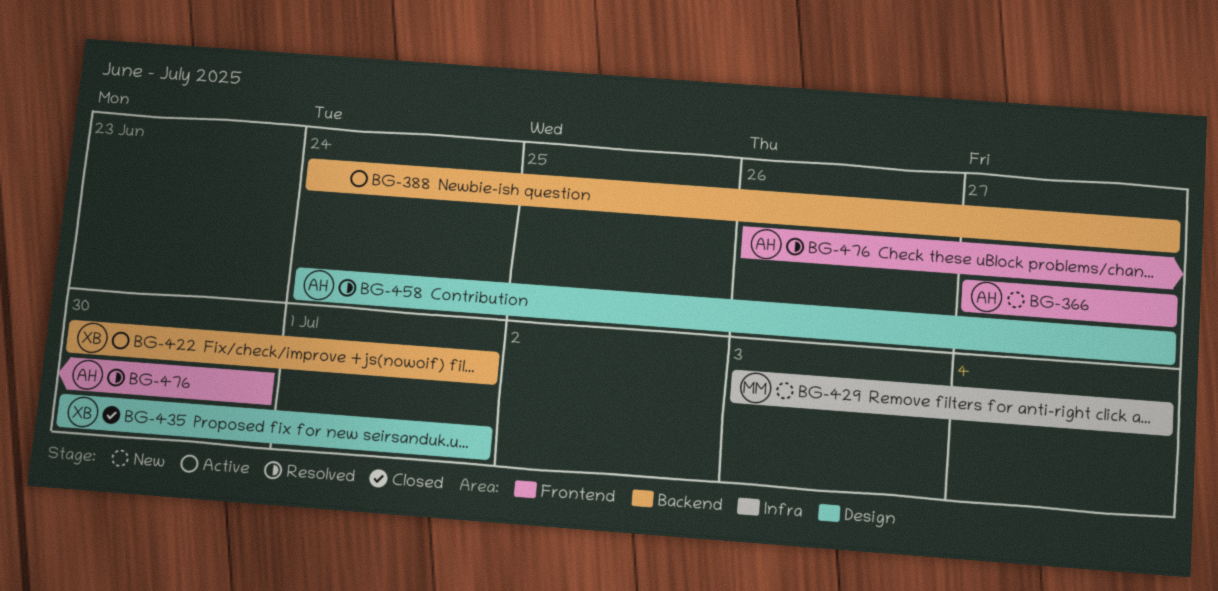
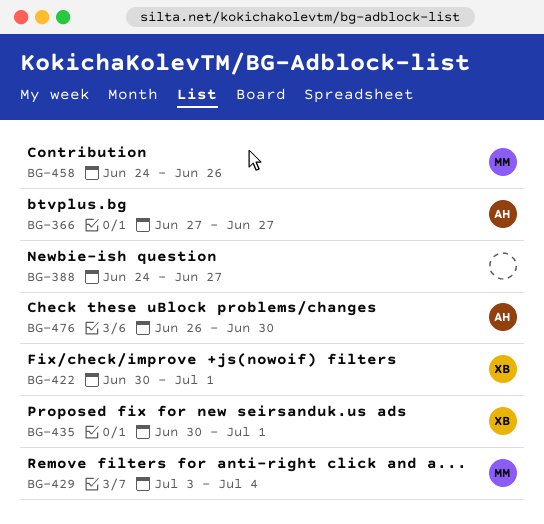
BG-458, owner: AH -> MM
BG-458, due: Jun 27 -> Jun 26

